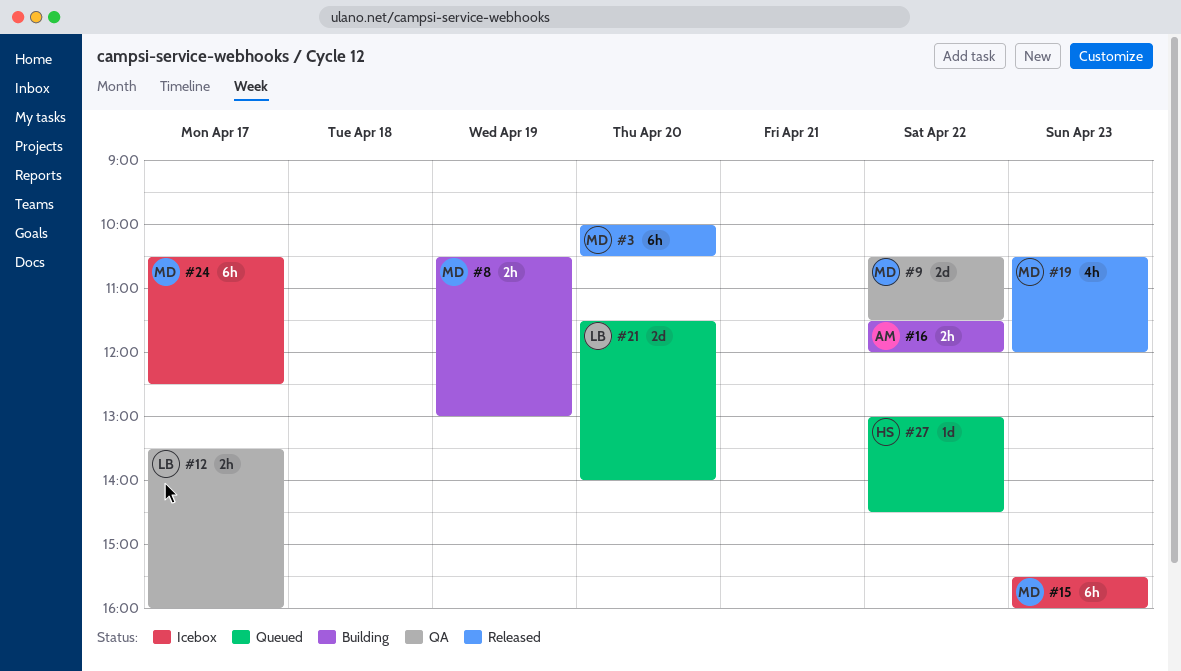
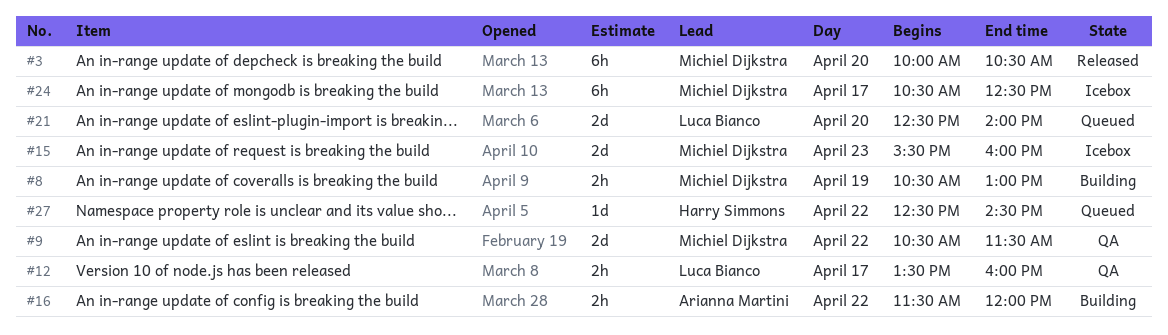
#15, estimate: 6h -> 2d
#19: present -> none
#21, begins: 11:30 -> 12:30
#27, begins: 13:00 -> 12:30

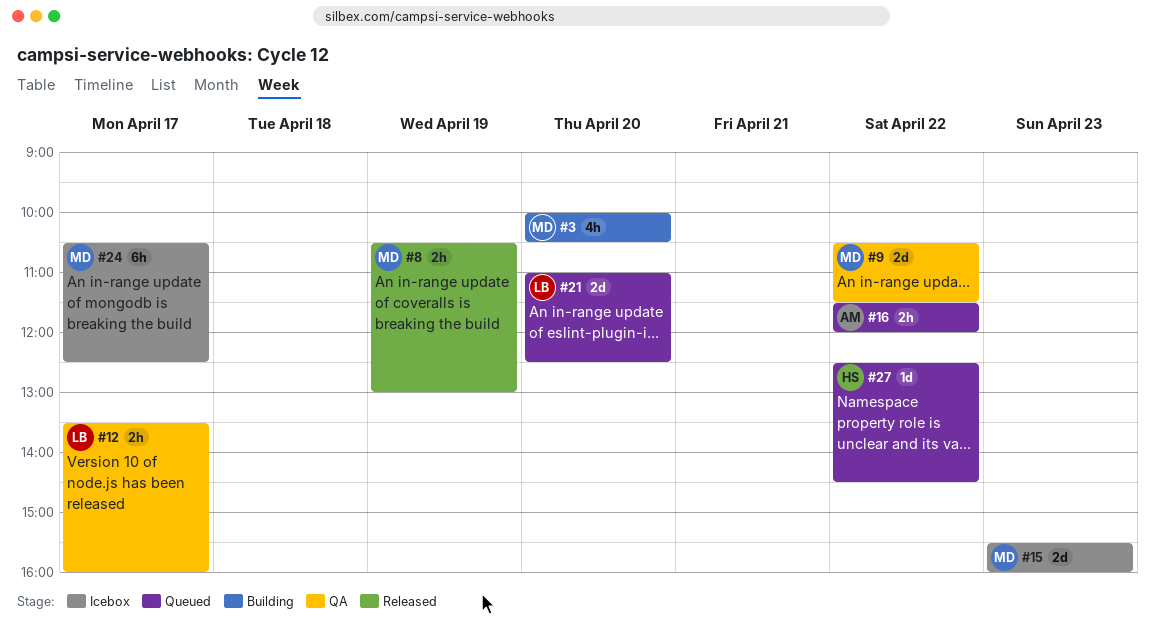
#3, status: Released -> Building
#3, estimate: 6h -> 4h
#8, status: Building -> Released
#16, status: Building -> Queued
#21, begins: 12:30 -> 11:00
#21, ends: 14:00 -> 12:30

